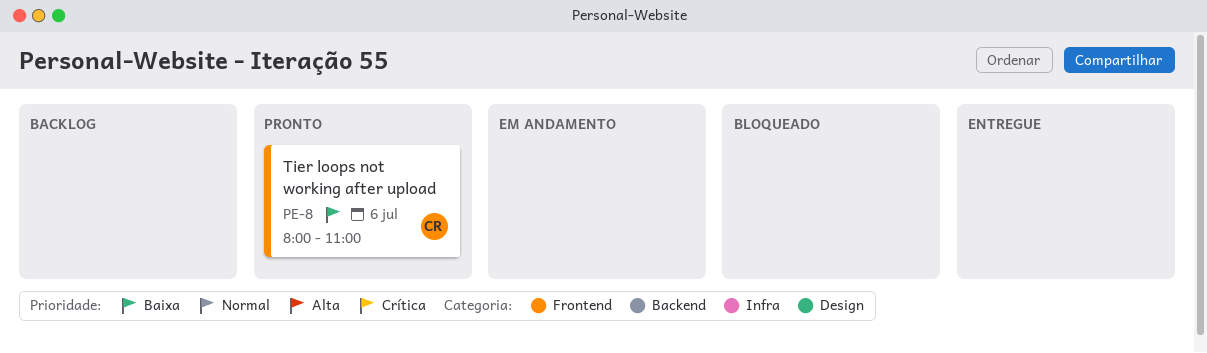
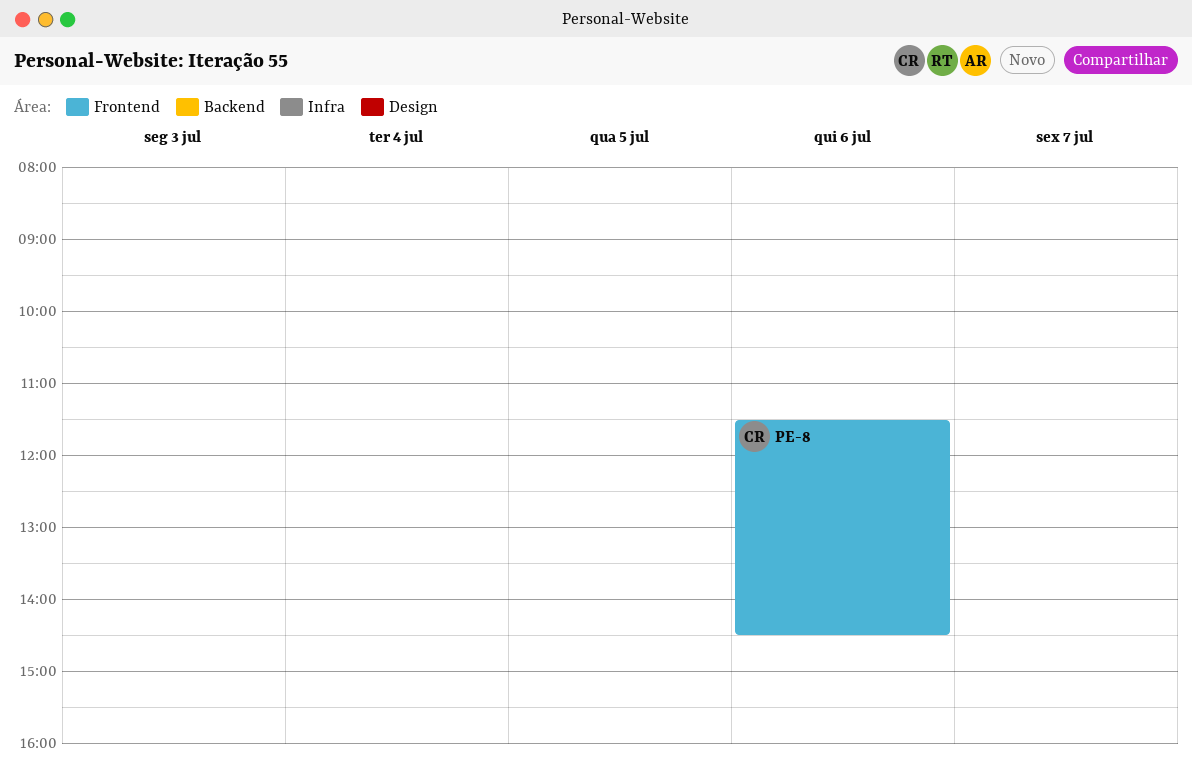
PE-8, begins: 08:00 -> 11:30
PE-8, ends: 11:00 -> 14:30

